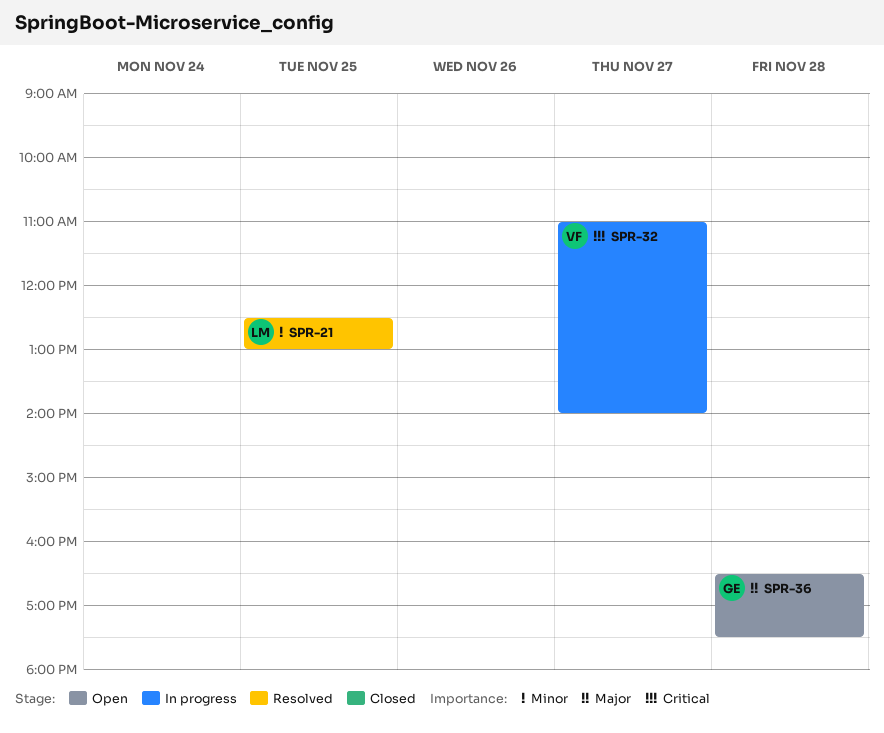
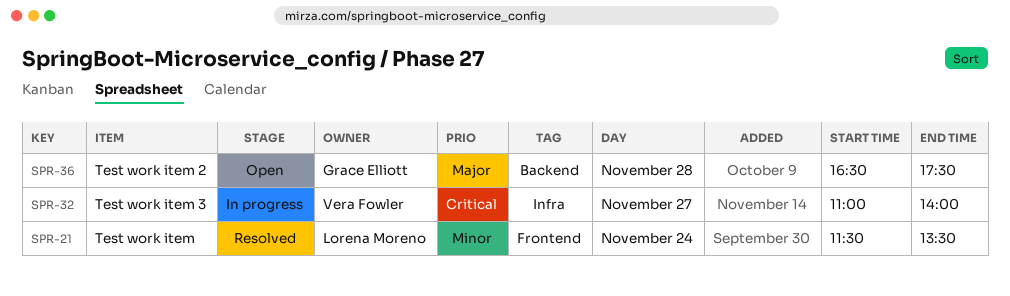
SPR-21, day: Nov 25 -> Nov 24
SPR-21, begins: 12:30 -> 11:30
SPR-21, ends: 13:00 -> 13:30

